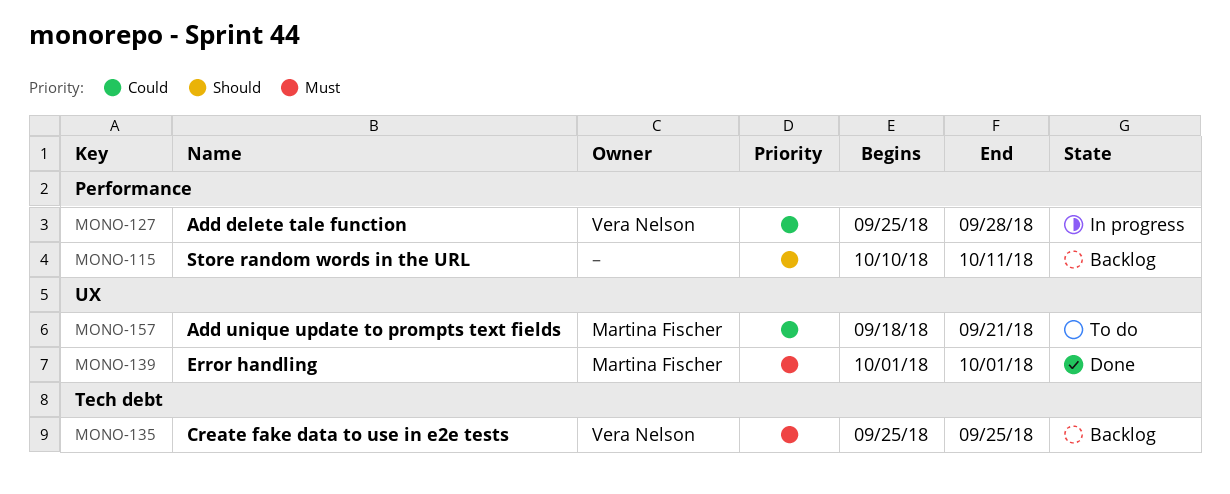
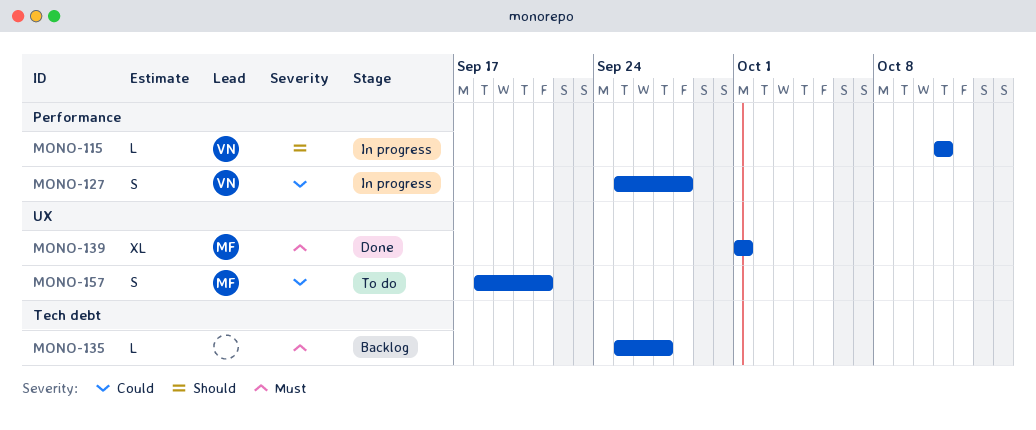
MONO-115, status: Backlog -> In progress
MONO-115, owner: none -> Vera Nelson
MONO-115, start: Oct 10 -> Oct 11
MONO-135, owner: Vera Nelson -> none
MONO-135, due: Sep 25 -> Sep 27

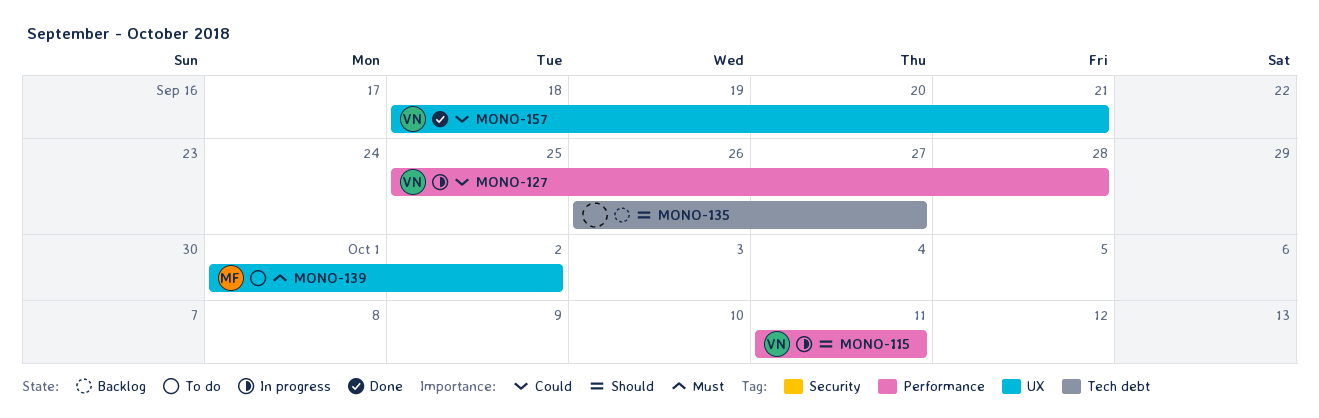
MONO-135, priority: Must -> Should
MONO-135, start: Sep 25 -> Sep 26
MONO-139, status: Done -> To do
MONO-139, due: Oct 1 -> Oct 2
MONO-157, status: To do -> Done
MONO-157, owner: MF -> VN

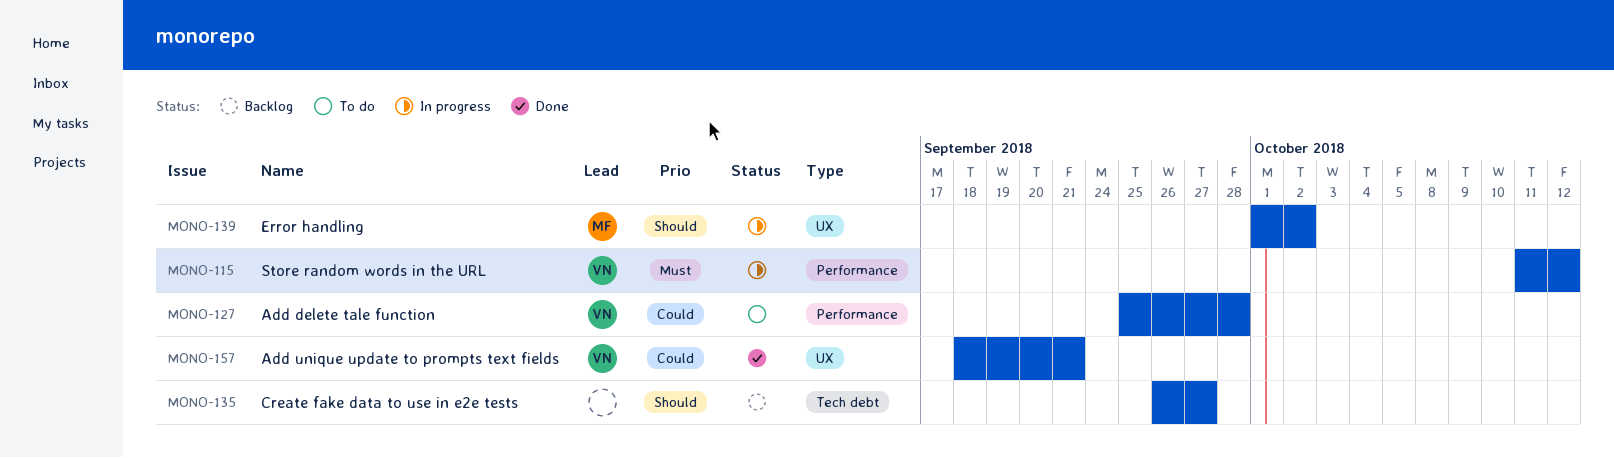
MONO-115, priority: Should -> Must
MONO-115, due: Oct 11 -> Oct 12
MONO-127, status: In progress -> To do
MONO-139, status: To do -> In progress
MONO-139, priority: Must -> Should

